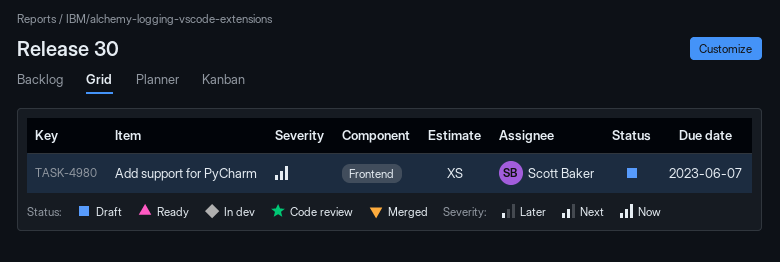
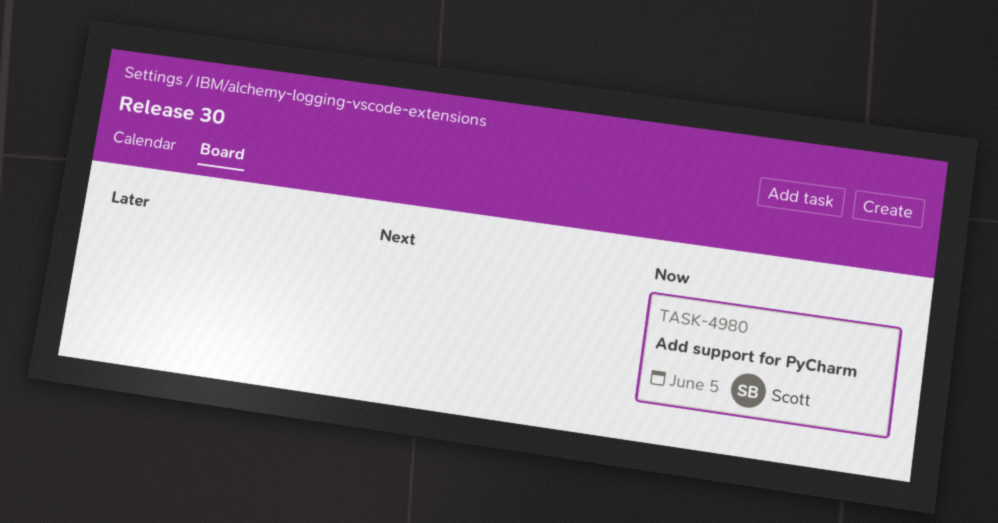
TASK-4980, due: Jun 7 -> Jun 5

